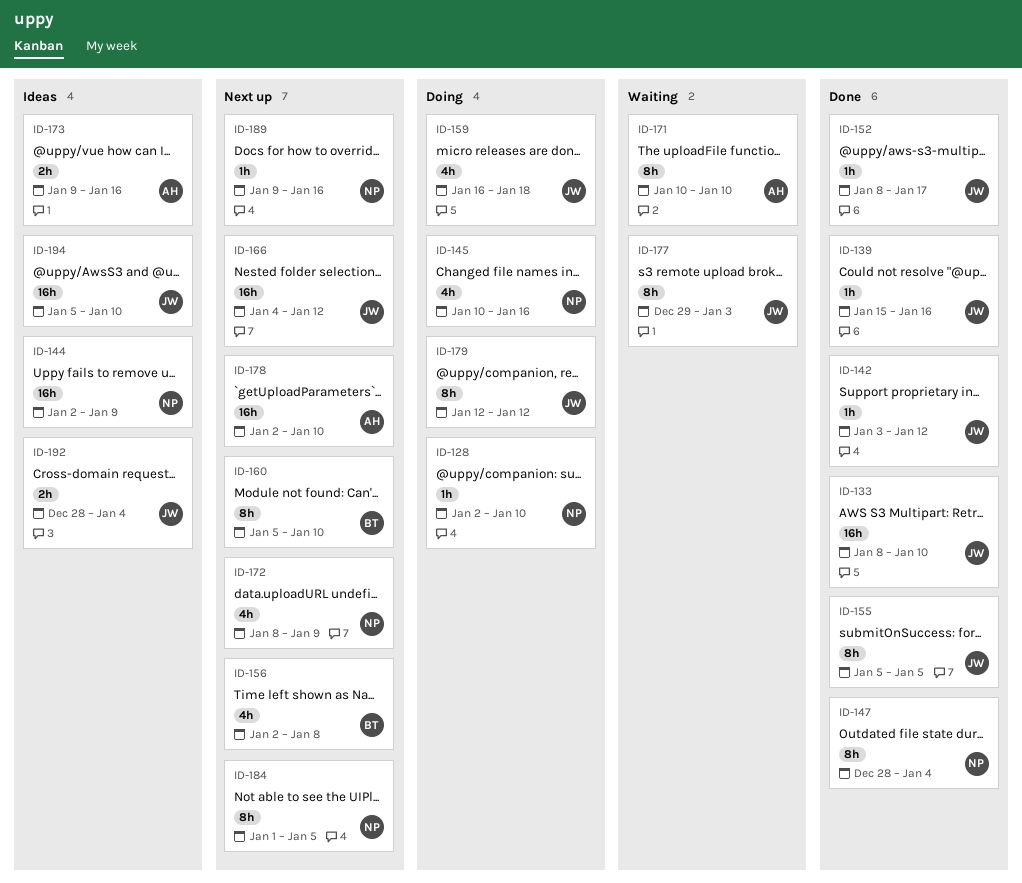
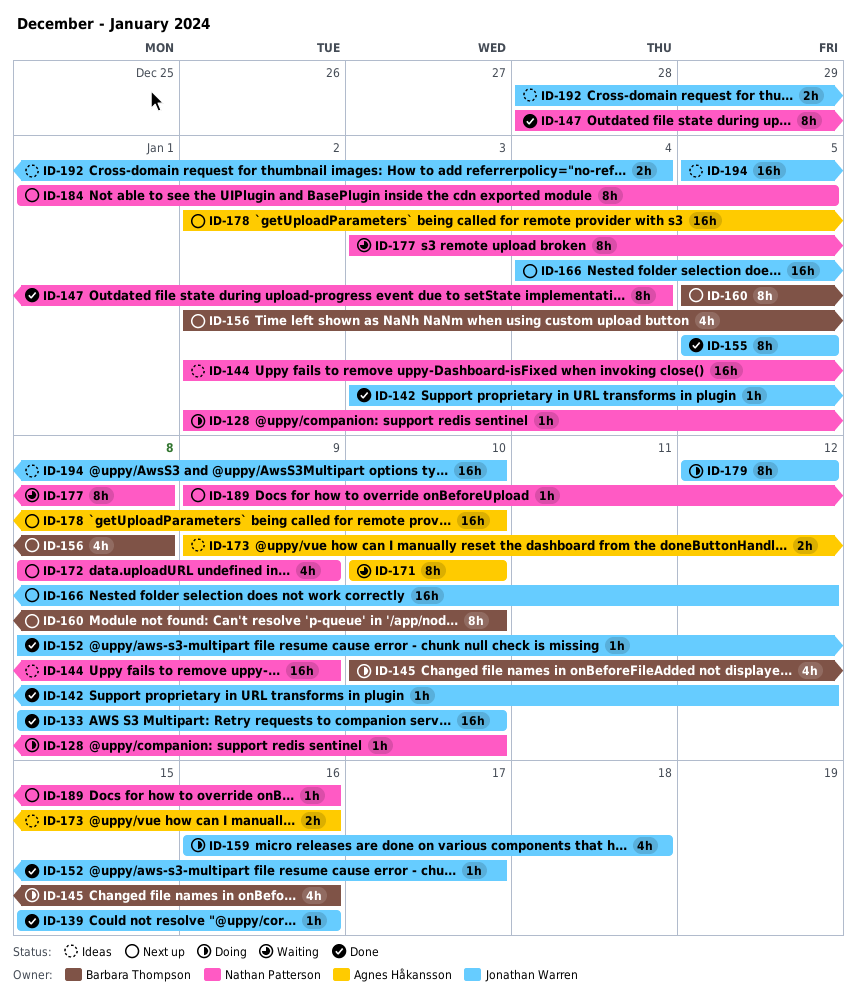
ID-145, owner: Nathan Patterson -> Barbara Thompson
ID-177, owner: Jonathan Warren -> Nathan Patterson
ID-177, start: Dec 29 -> Jan 3
ID-177, due: Jan 3 -> Jan 8

